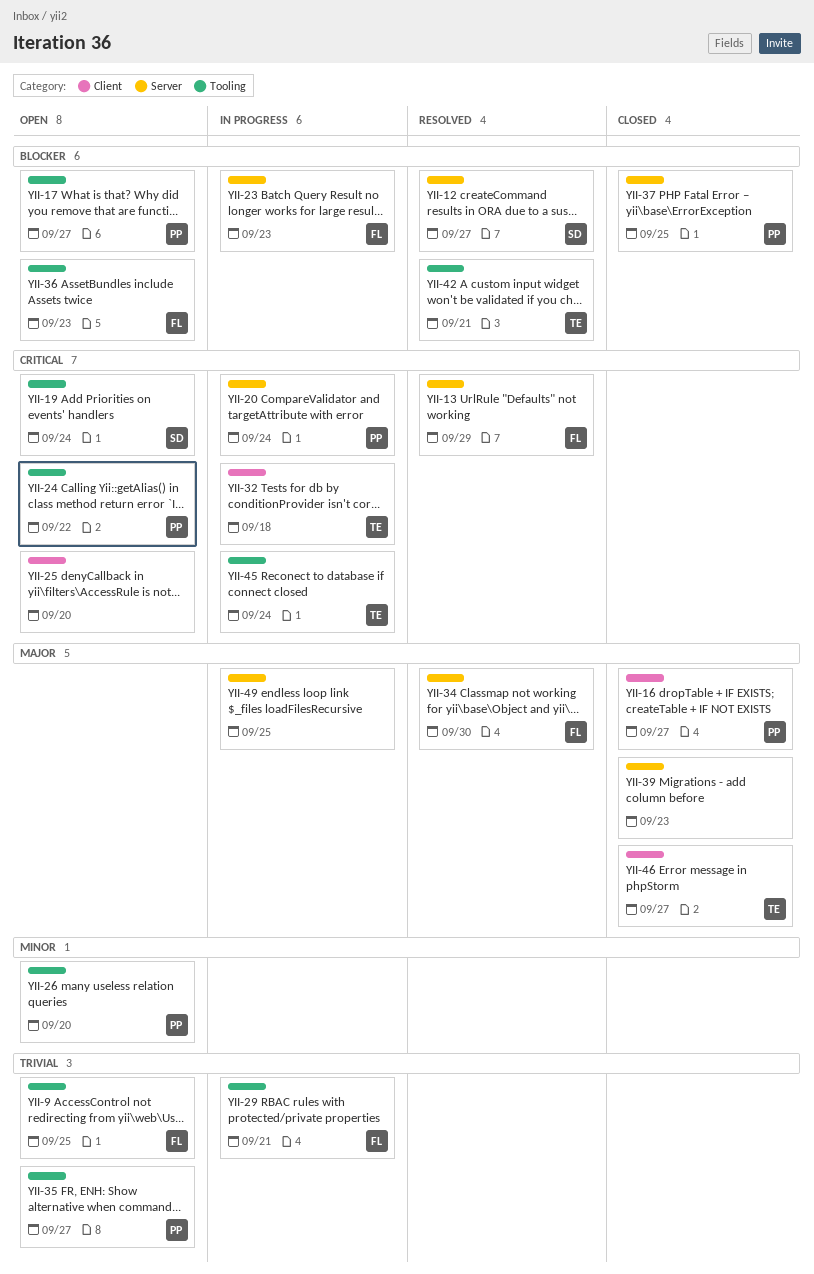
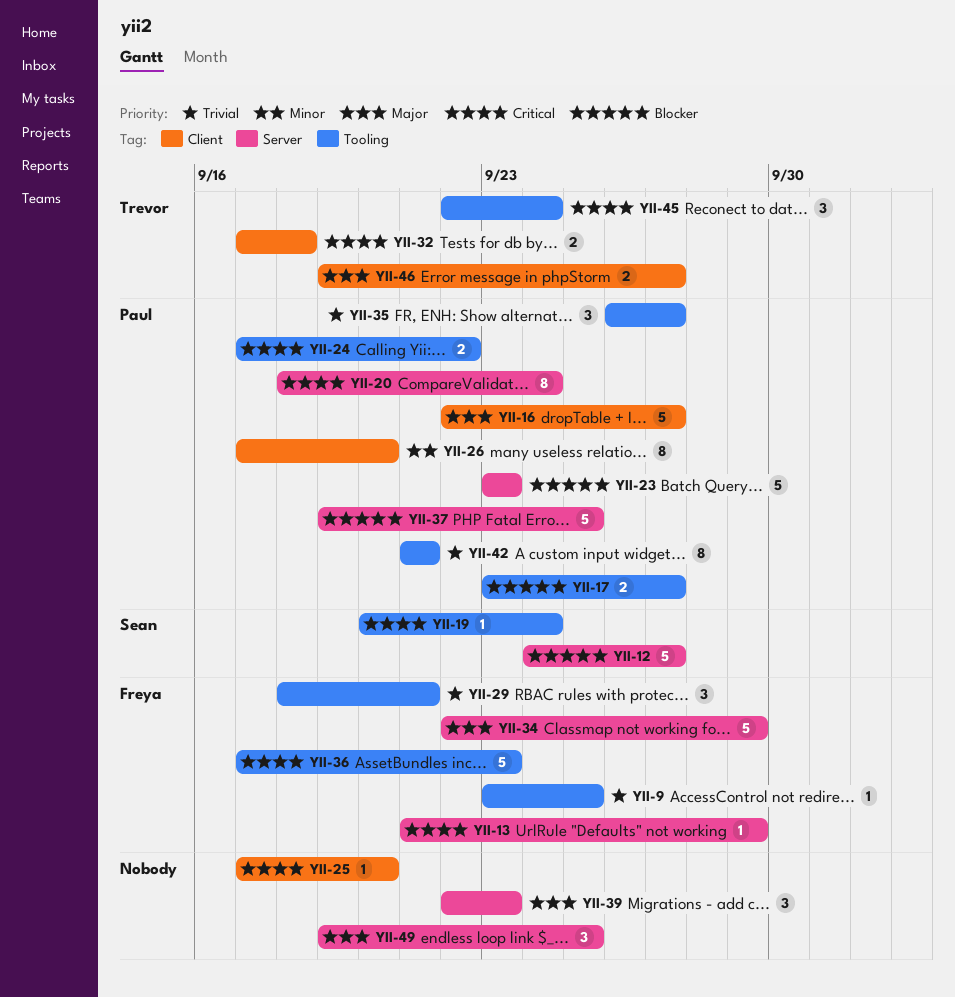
YII-23, owner: Freya -> Paul
YII-26, label: Tooling -> Client
YII-34, due: Sep 30 -> Sep 29
YII-36, priority: Blocker -> Critical
YII-42, owner: Trevor -> Paul
YII-42, priority: Blocker -> Trivial

